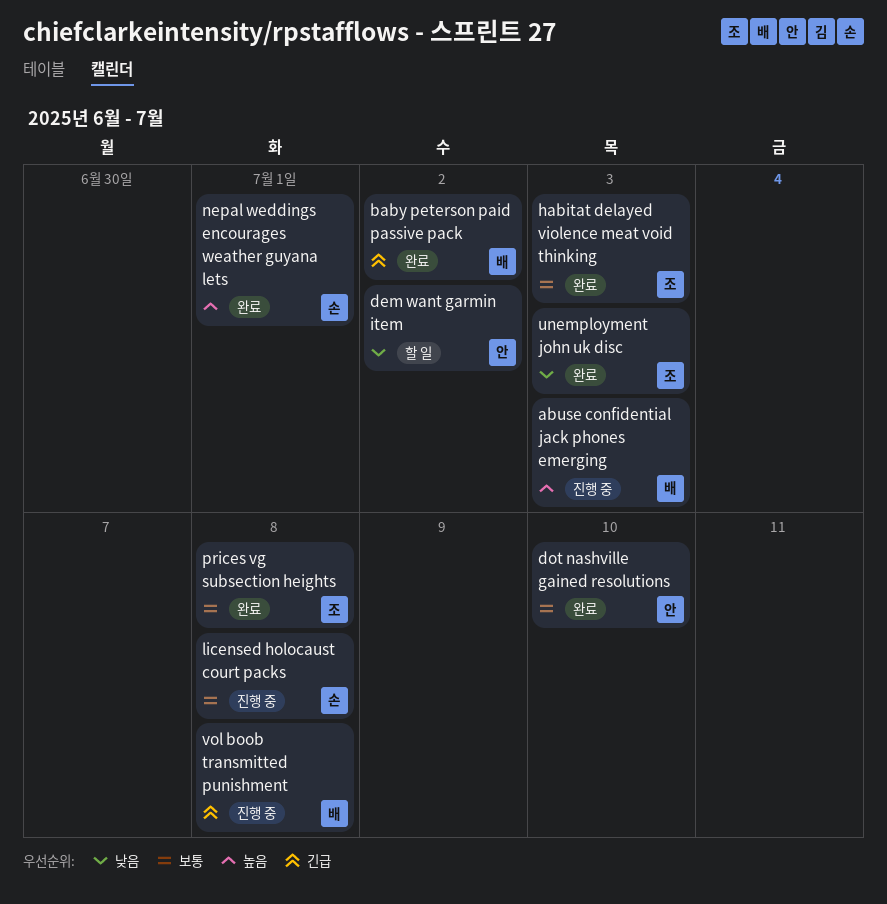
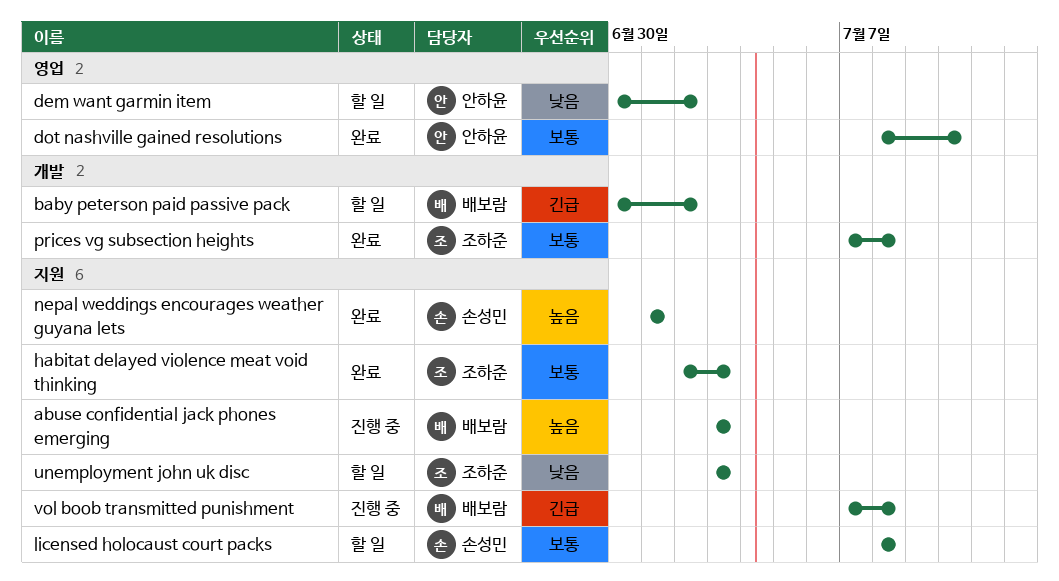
baby peterson paid passive pack, status: 완료 -> 할 일
licensed holocaust court packs, status: 진행 중 -> 할 일
unemployment john uk disc, status: 완료 -> 할 일

